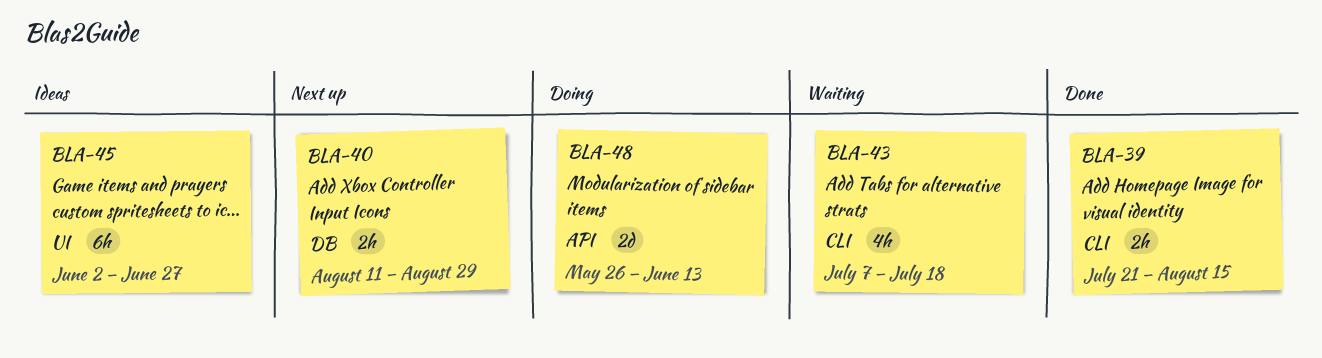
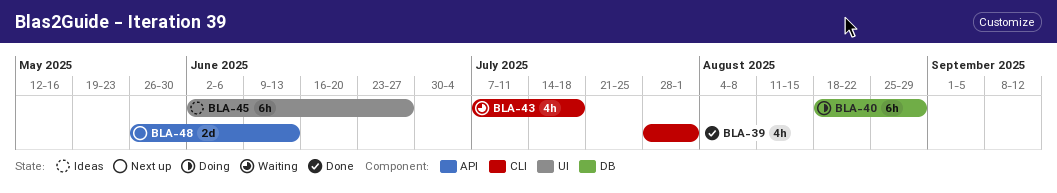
BLA-39, estimate: 2h -> 4h
BLA-39, start: Jul 21 -> Jul 28
BLA-39, due: Aug 15 -> Aug 1
BLA-40, status: Next up -> Doing
BLA-40, estimate: 2h -> 6h
BLA-40, start: Aug 11 -> Aug 18
BLA-48, status: Doing -> Next up

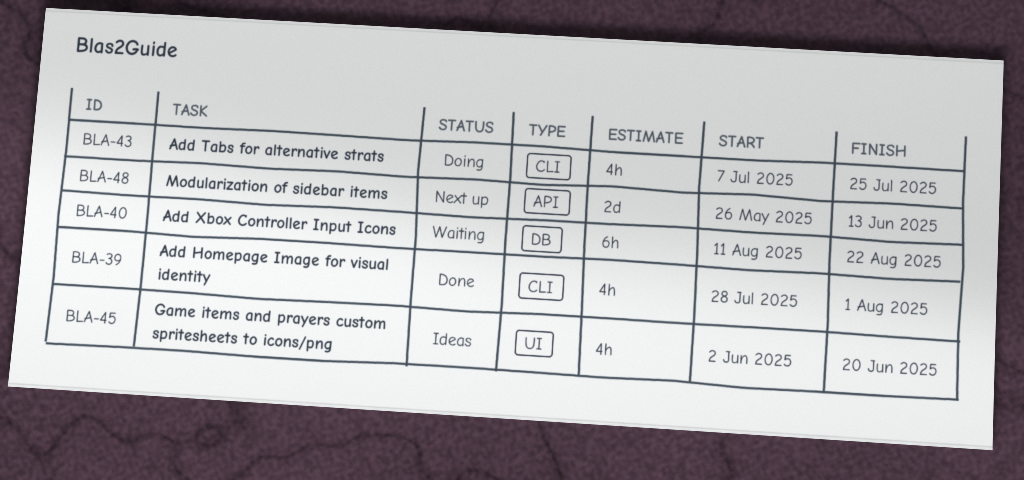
BLA-40, status: Doing -> Waiting
BLA-40, start: Aug 18 -> Aug 11
BLA-40, due: Aug 29 -> Aug 22
BLA-43, status: Waiting -> Doing
BLA-43, due: Jul 18 -> Jul 25
BLA-45, estimate: 6h -> 4h
BLA-45, due: Jun 27 -> Jun 20

